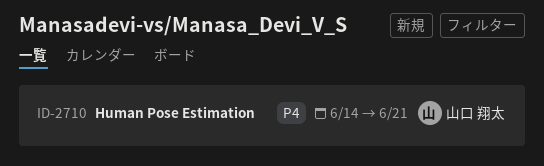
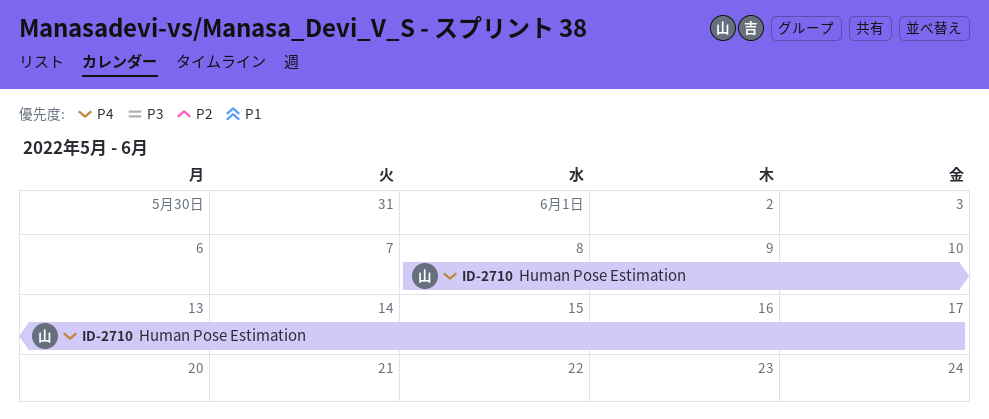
ID-2710, start: Jun 14 -> Jun 8
ID-2710, due: Jun 21 -> Jun 17

